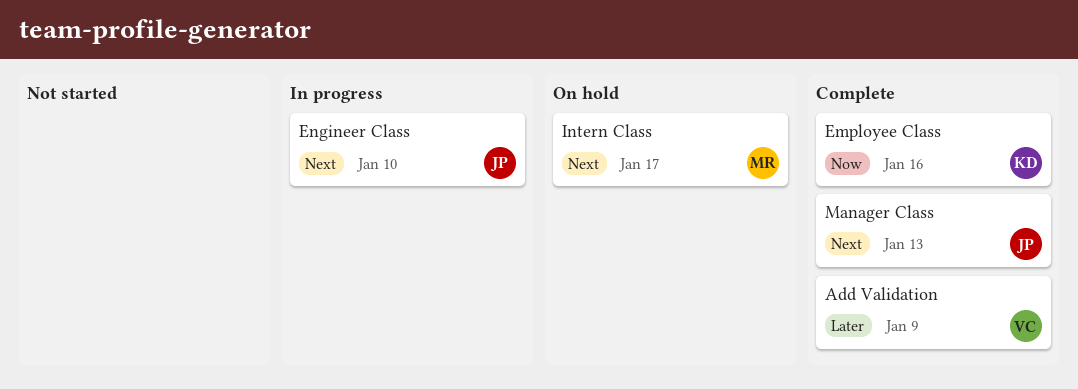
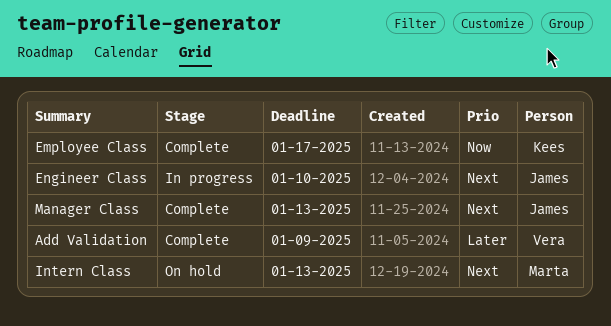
Employee Class, due: Jan 16 -> Jan 17
Intern Class, due: Jan 17 -> Jan 13

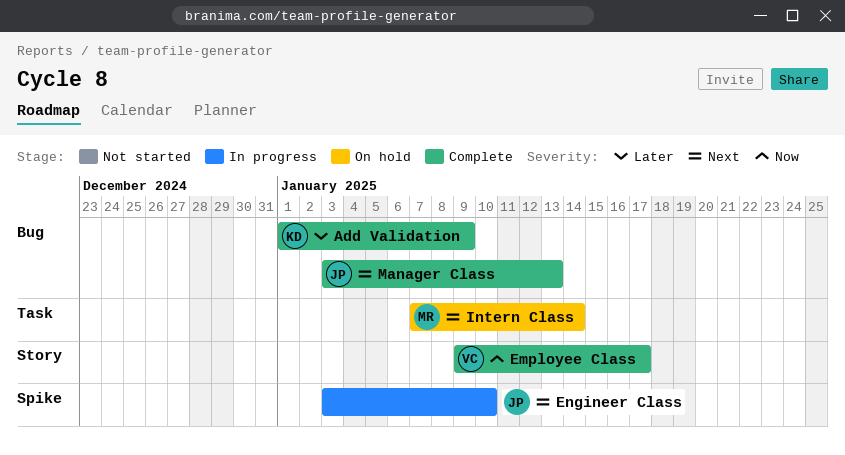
Add Validation, owner: Vera -> Kees
Employee Class, owner: Kees -> Vera
Intern Class, due: Jan 13 -> Jan 14

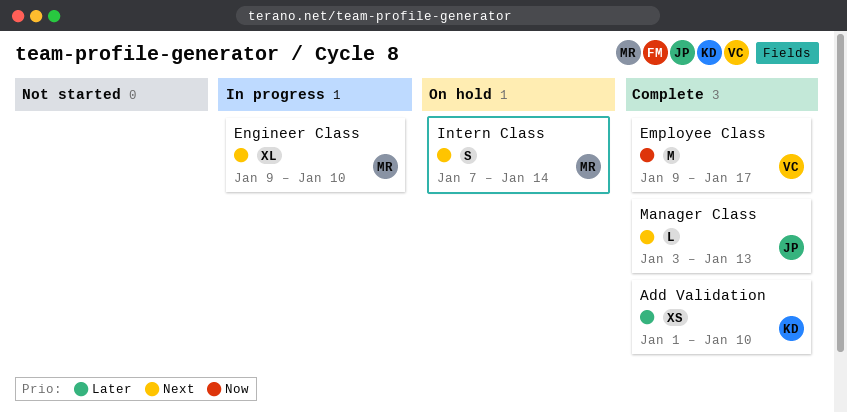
Add Validation, due: Jan 9 -> Jan 10
Engineer Class, owner: JP -> MR
Engineer Class, start: Jan 3 -> Jan 9

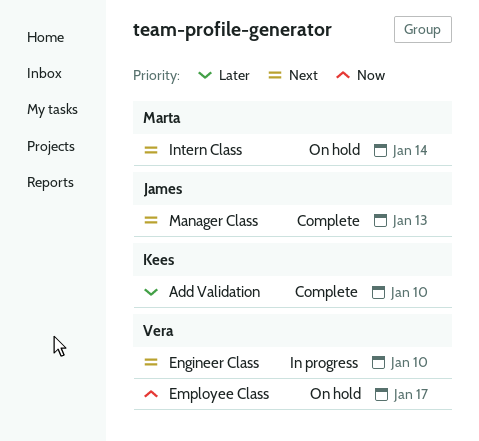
Employee Class, status: Complete -> On hold
Engineer Class, owner: Marta -> Vera

